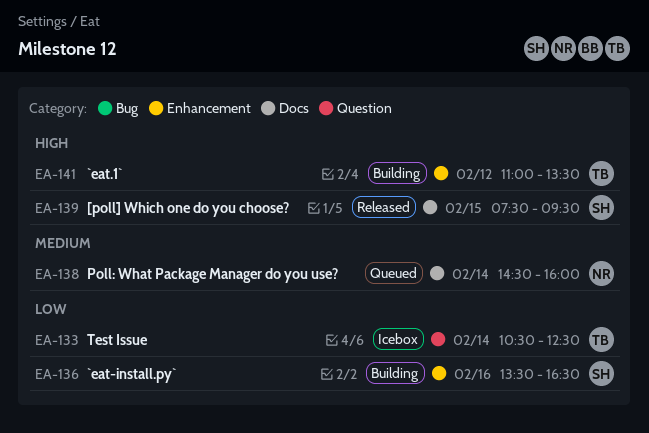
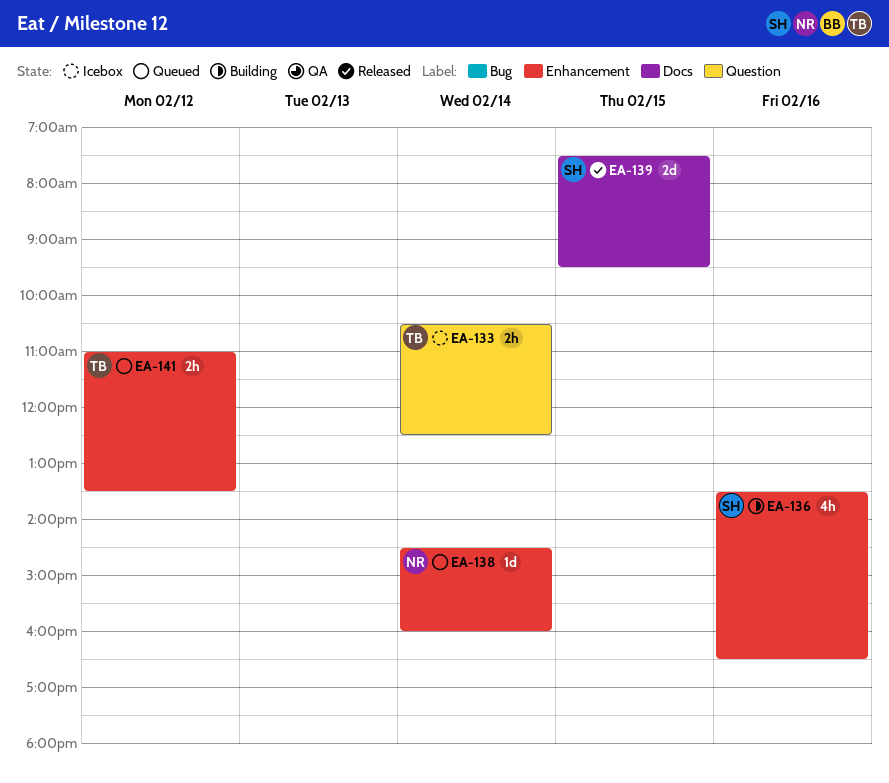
EA-138, label: Docs -> Enhancement
EA-141, status: Building -> Queued

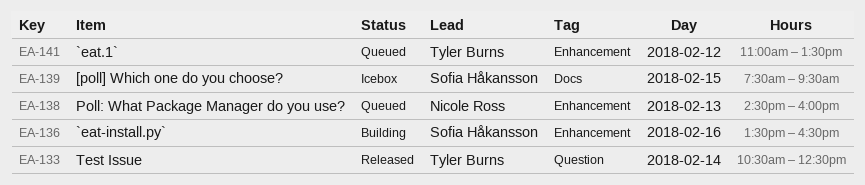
EA-133, status: Icebox -> Released
EA-138, day: Feb 14 -> Feb 13
EA-139, status: Released -> Icebox

